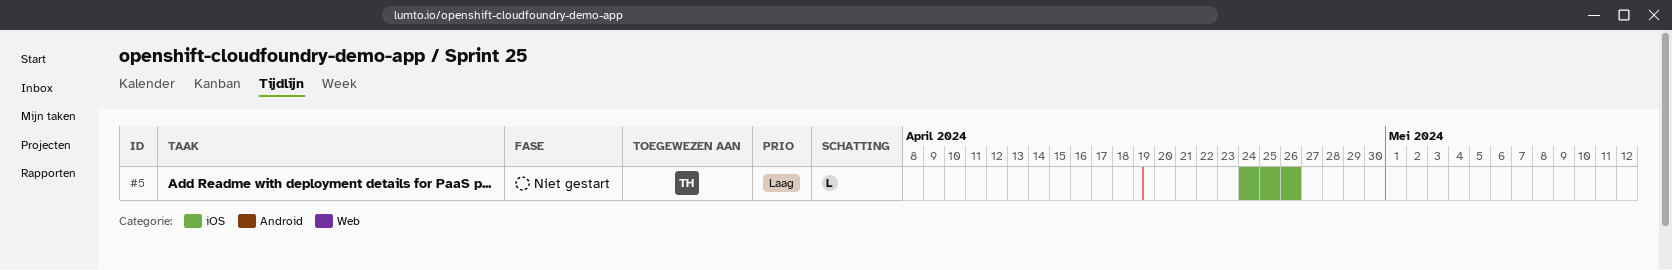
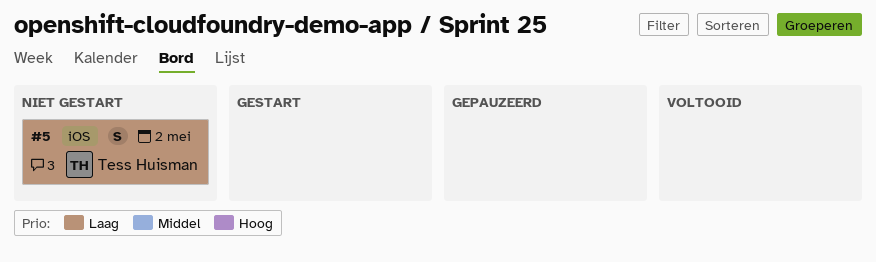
#5, estimate: L -> S
#5, due: Apr 26 -> May 2

